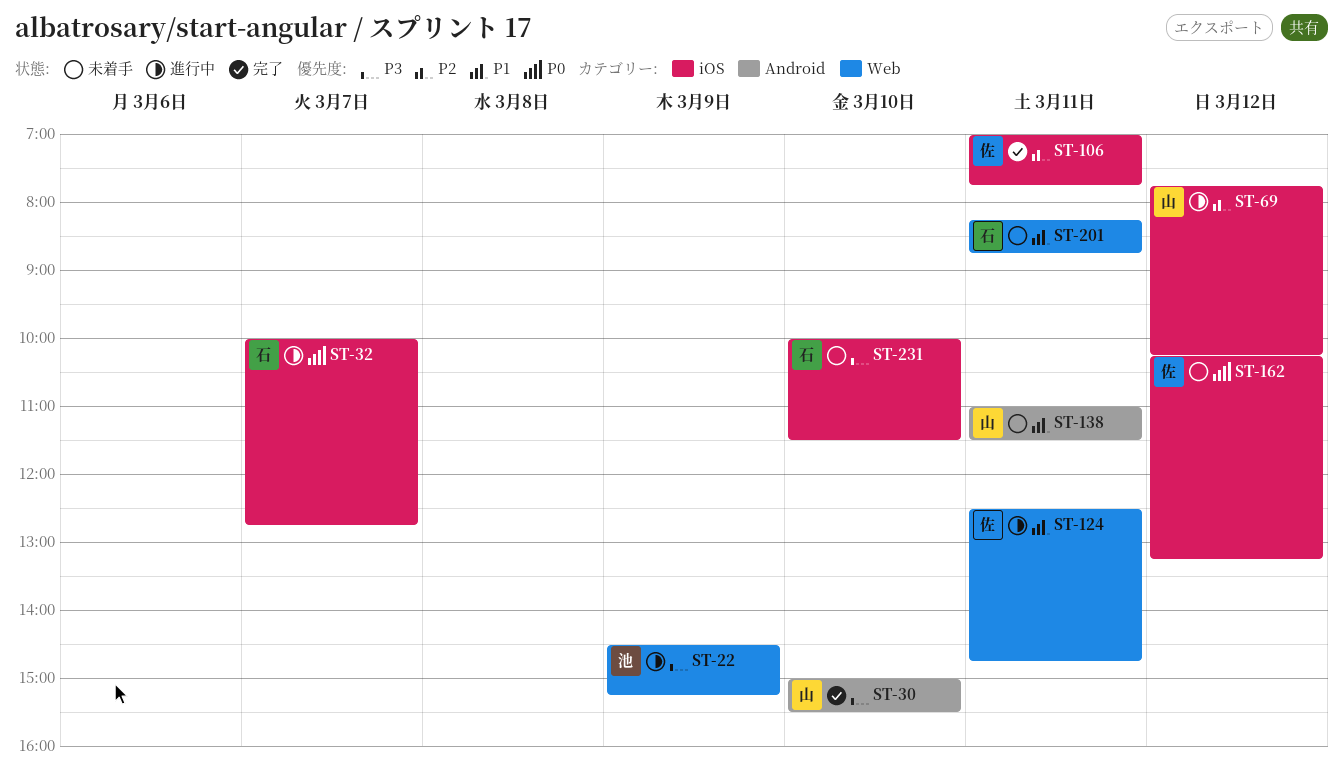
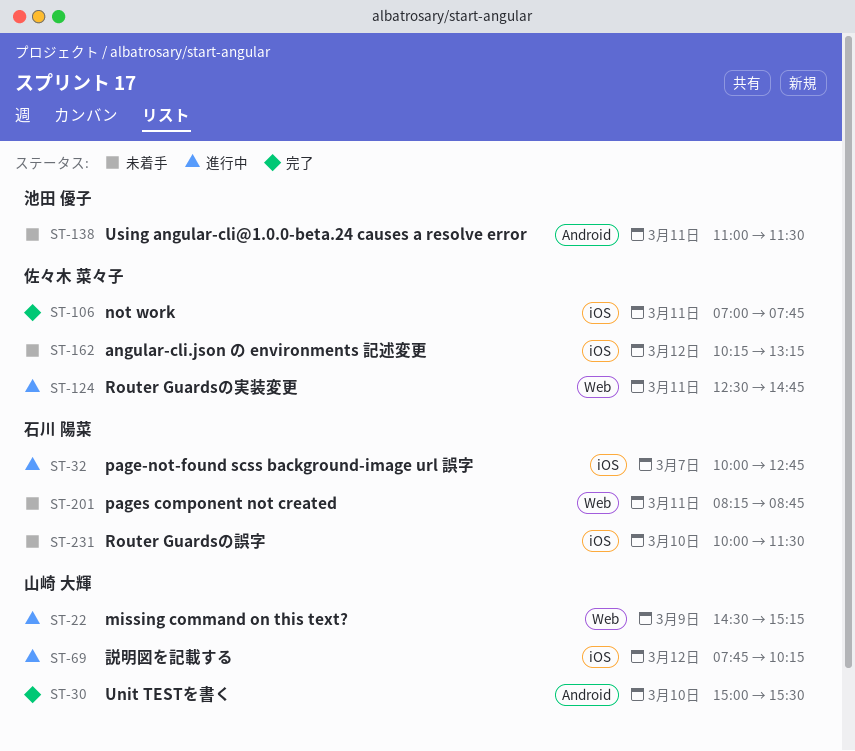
ST-22, owner: 池田 優子 -> 山崎 大輝
ST-138, owner: 山崎 大輝 -> 池田 優子

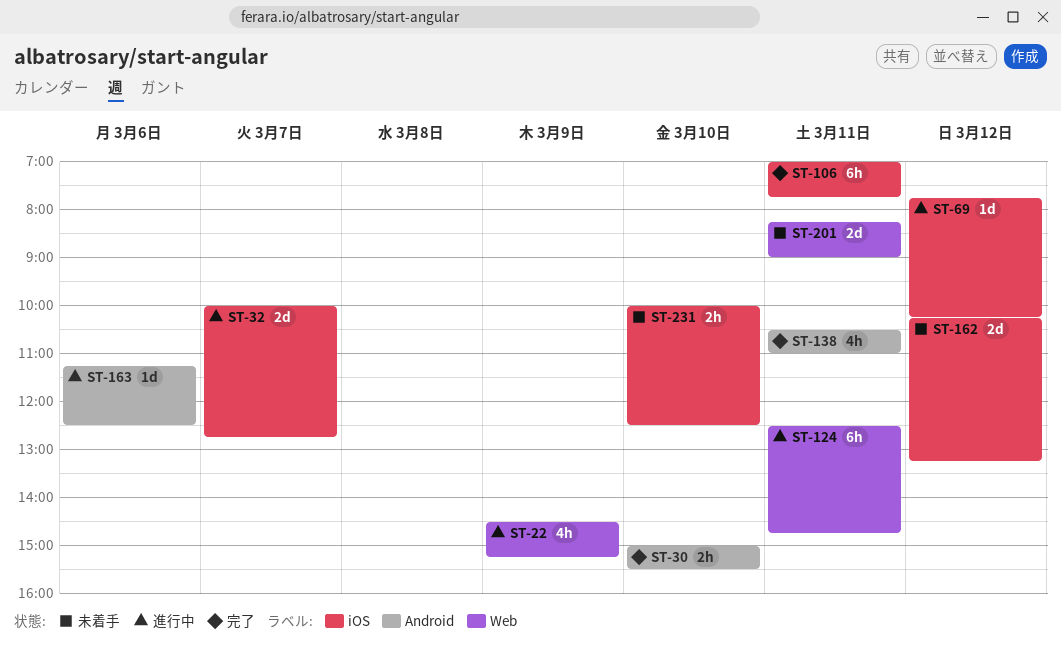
ST-138, status: 未着手 -> 完了
ST-138, begins: 11:00 -> 10:30
ST-138, ends: 11:30 -> 11:00
ST-163: none -> present
ST-201, ends: 08:45 -> 09:00
ST-231, ends: 11:30 -> 12:30

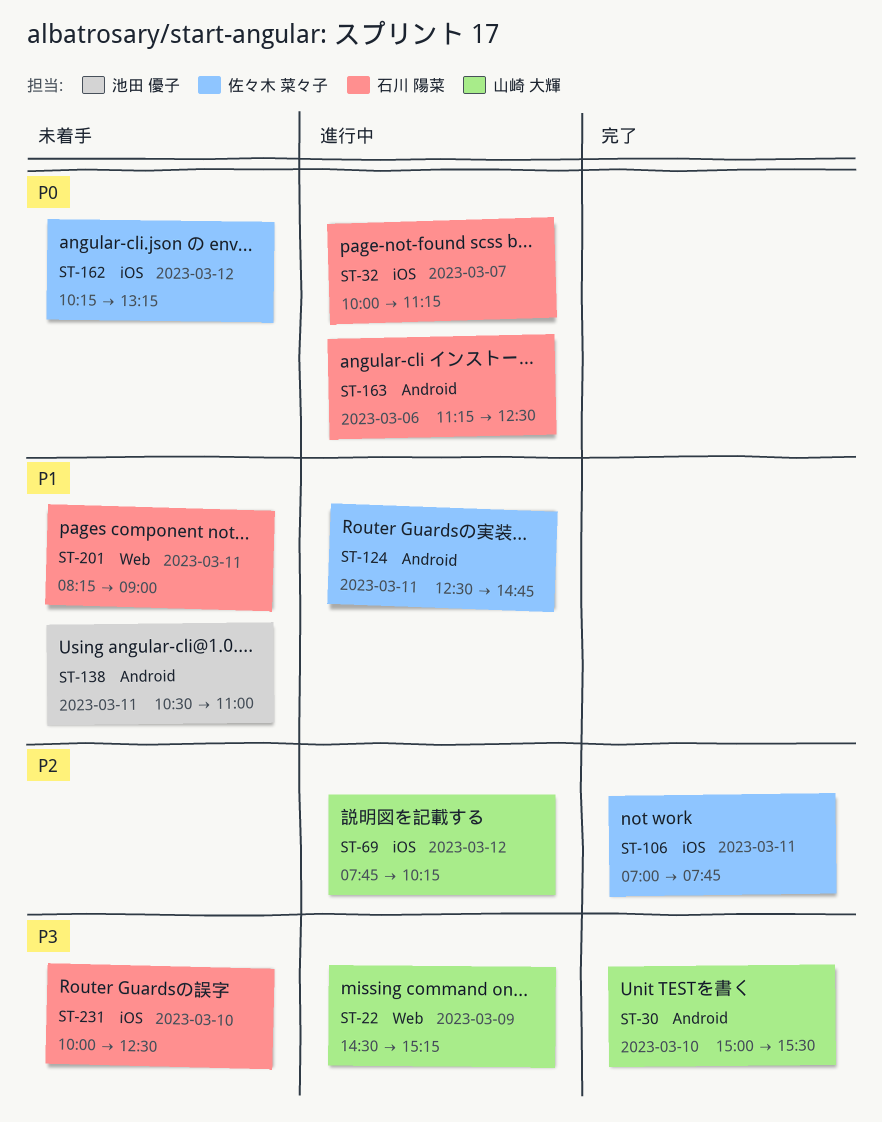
ST-32, ends: 12:45 -> 11:15
ST-124, label: Web -> Android
ST-138, status: 完了 -> 未着手

